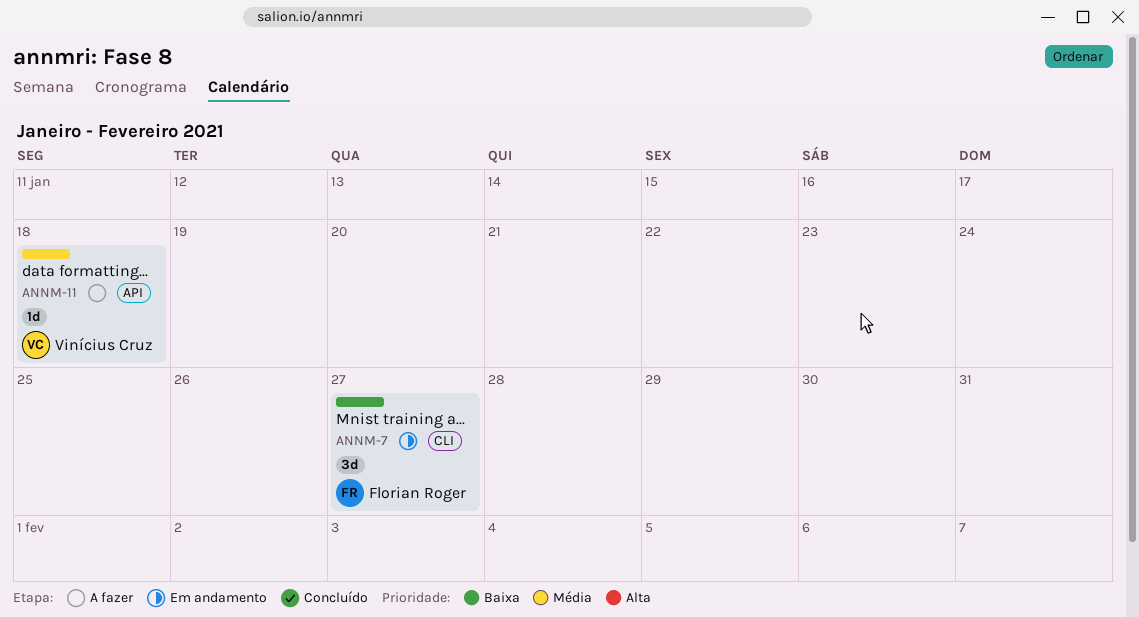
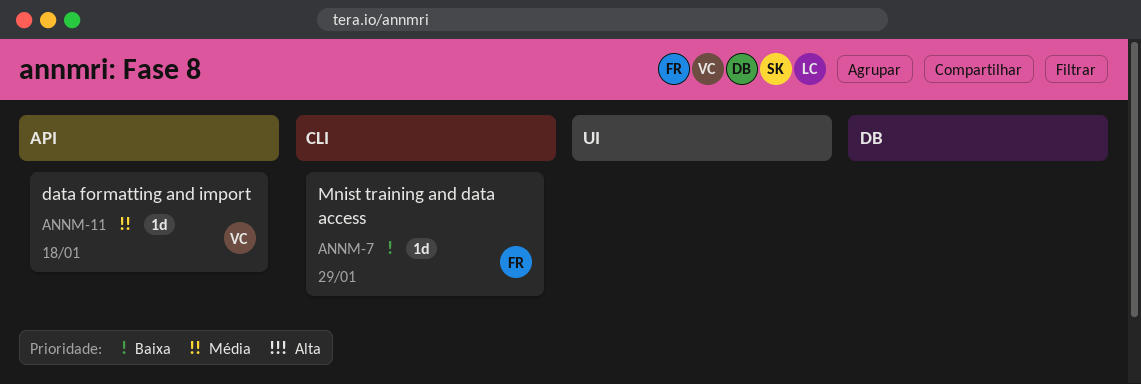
ANNM-7, estimate: 3d -> 1d
ANNM-7, due: Jan 27 -> Jan 29

